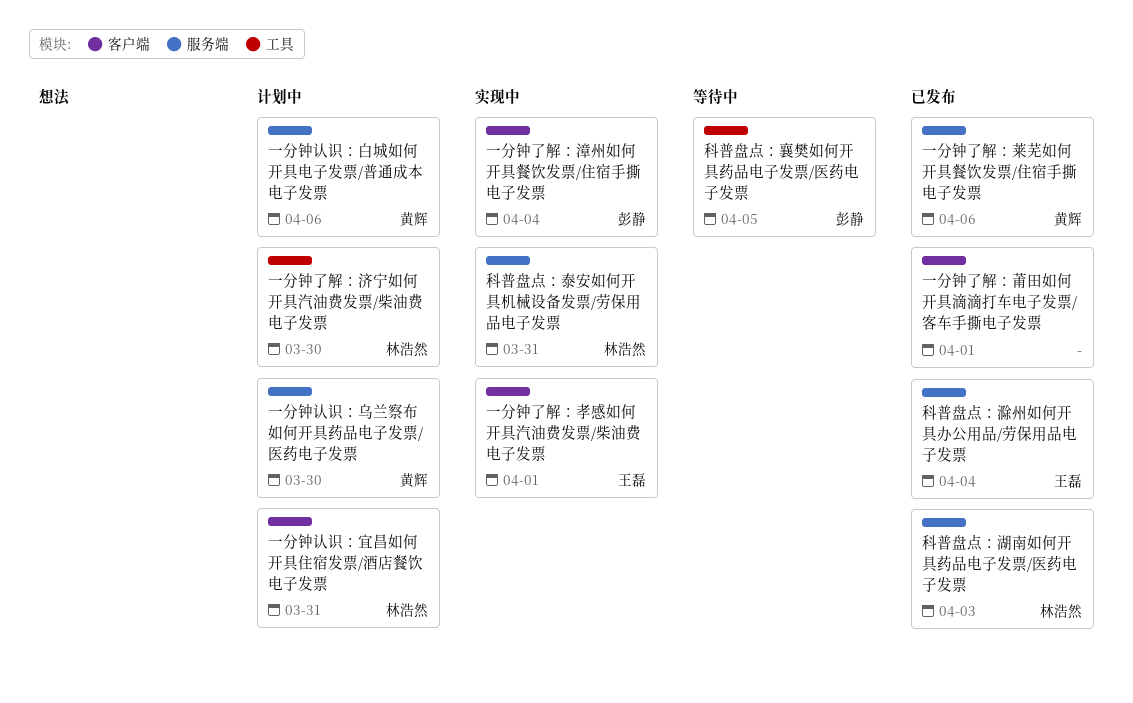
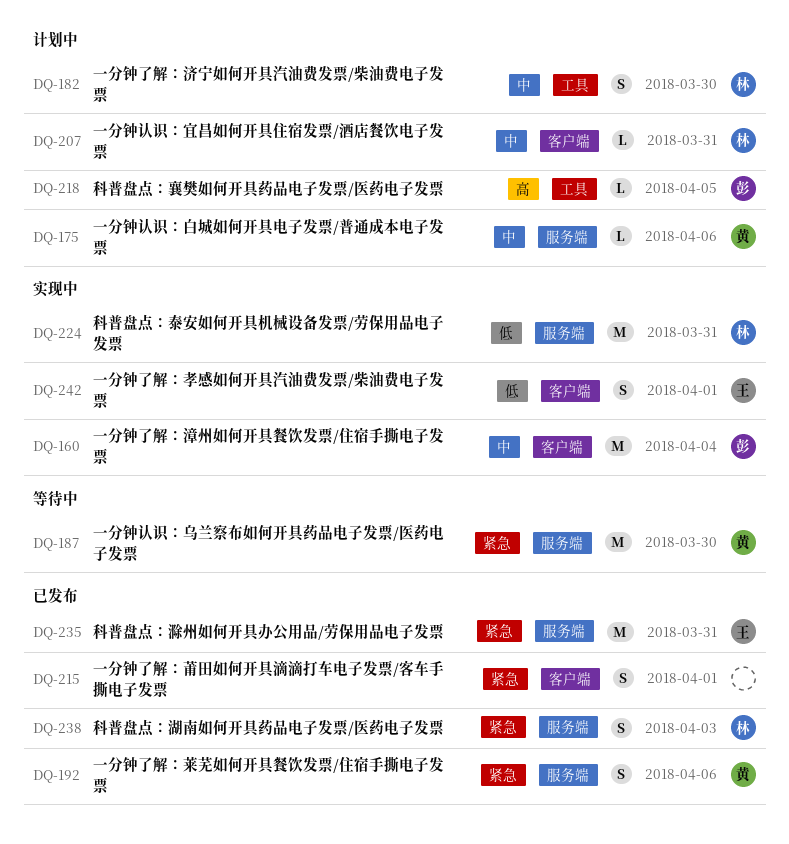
一分钟认识：乌兰察布如何开具药品电子发票/医药电子发票, status: 计划中 -> 等待中
科普盘点：滁州如何开具办公用品/劳保用品电子发票, due: Apr 4 -> Mar 31
科普盘点：襄樊如何开具药品电子发票/医药电子发票, status: 等待中 -> 计划中

